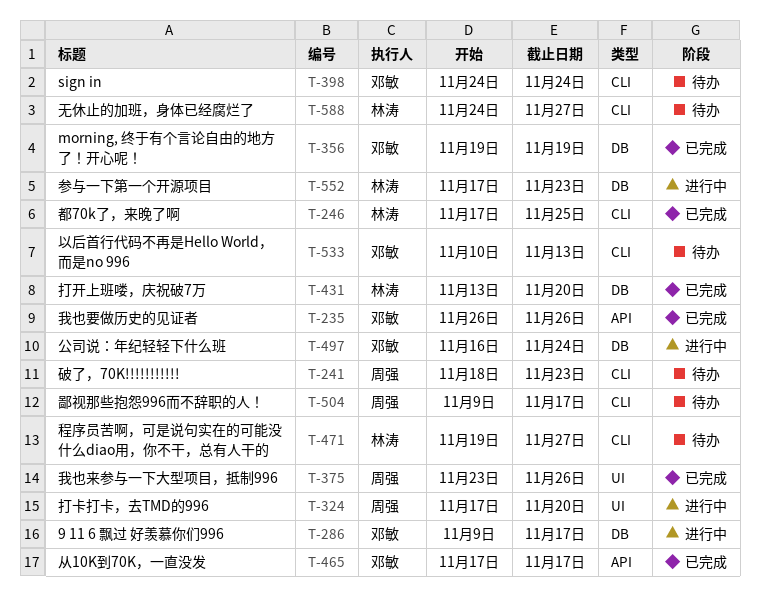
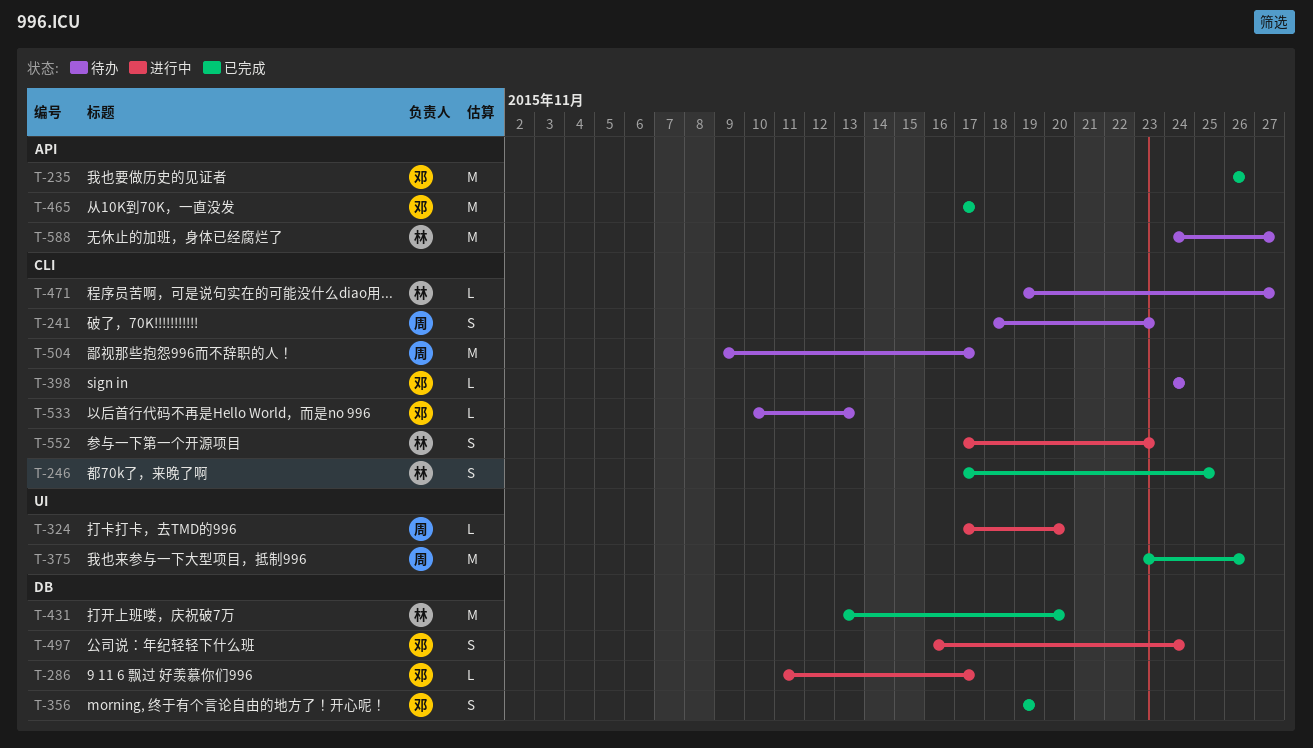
T-286, start: Nov 9 -> Nov 11
T-552, label: DB -> CLI
T-588, label: CLI -> API

